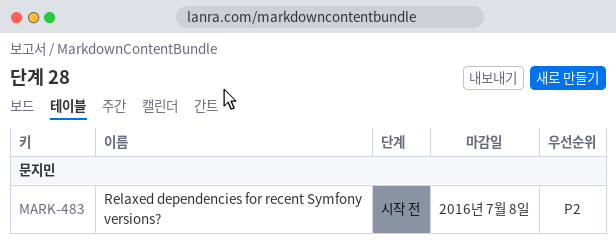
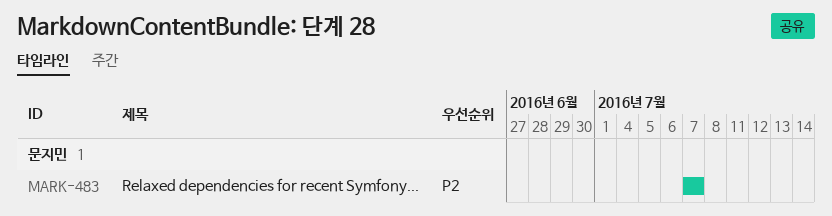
MARK-483, due: Jul 8 -> Jul 7

